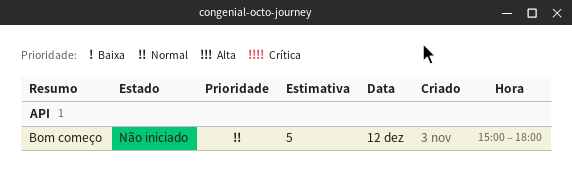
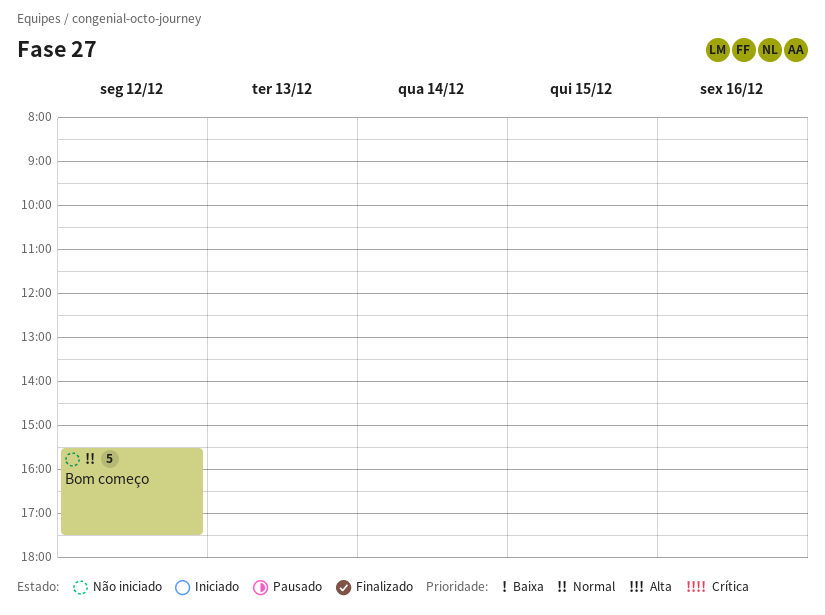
Bom começo, begins: 15:00 -> 15:30
Bom começo, ends: 18:00 -> 17:30

